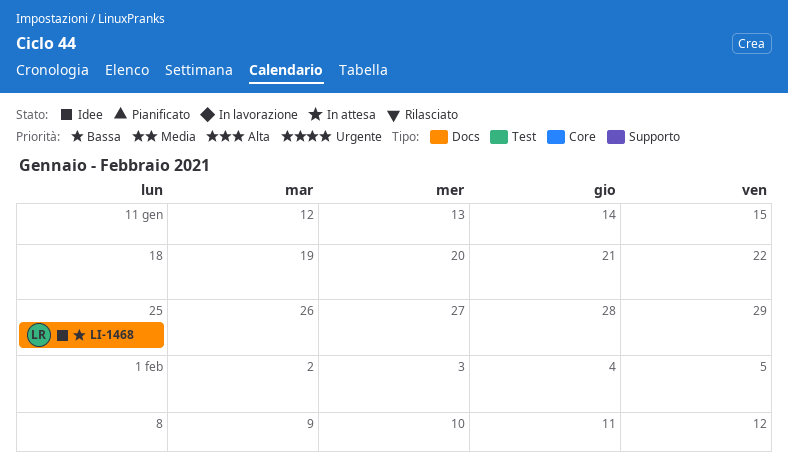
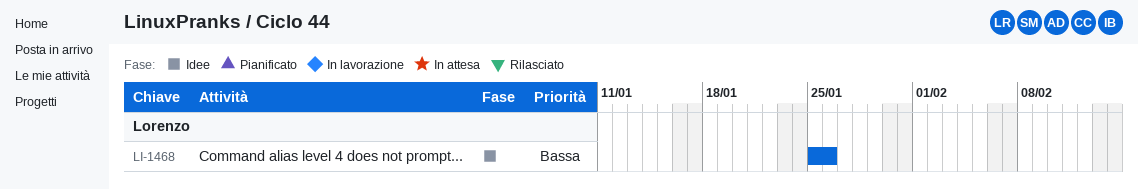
LI-1468, due: Jan 25 -> Jan 26

